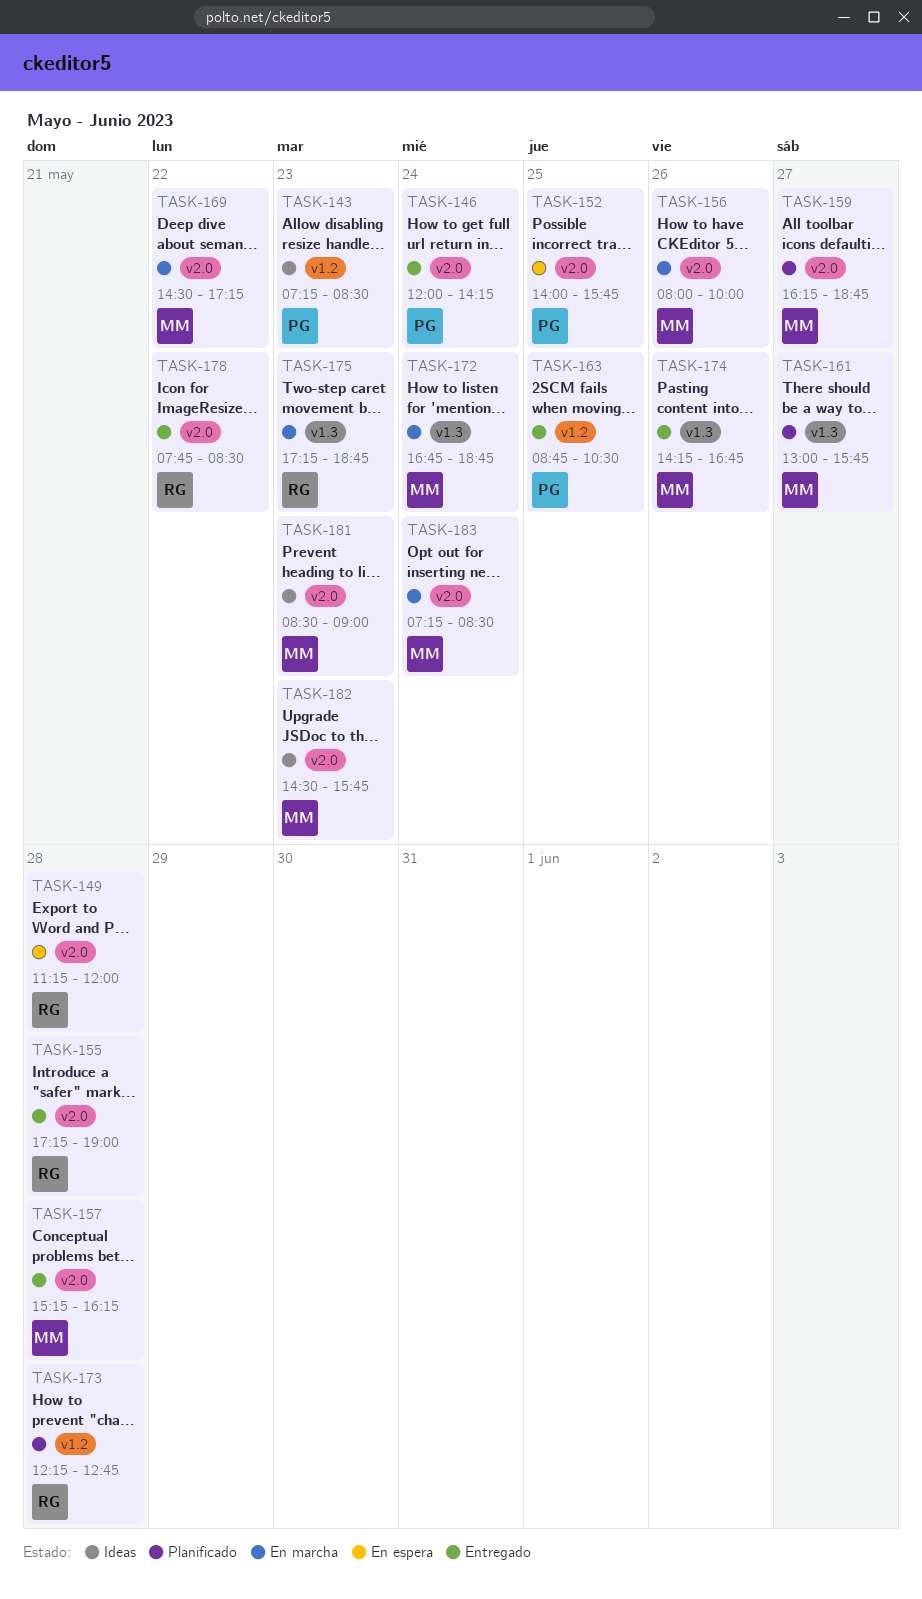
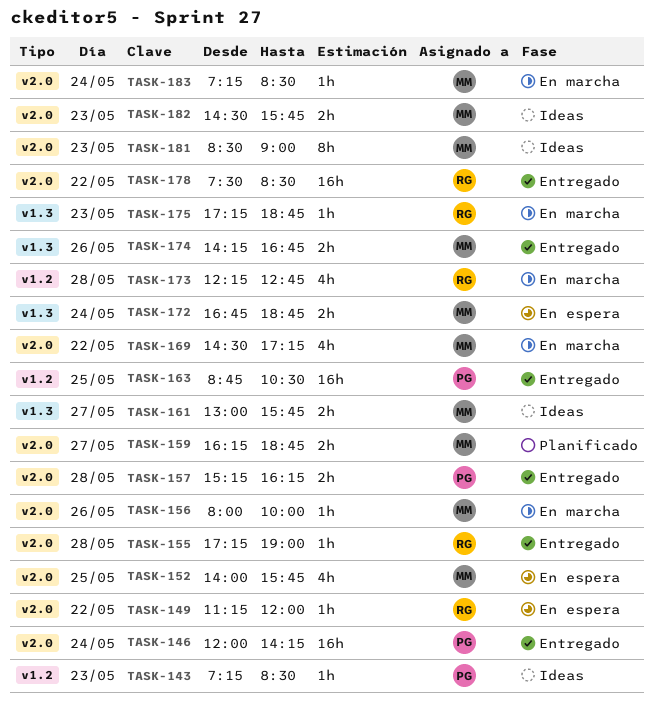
TASK-149, day: May 28 -> May 22
TASK-152, owner: PG -> MM
TASK-157, owner: MM -> PG
TASK-161, status: Planificado -> Ideas
TASK-172, status: En marcha -> En espera
TASK-173, status: Planificado -> En marcha
TASK-178, begins: 07:45 -> 07:30

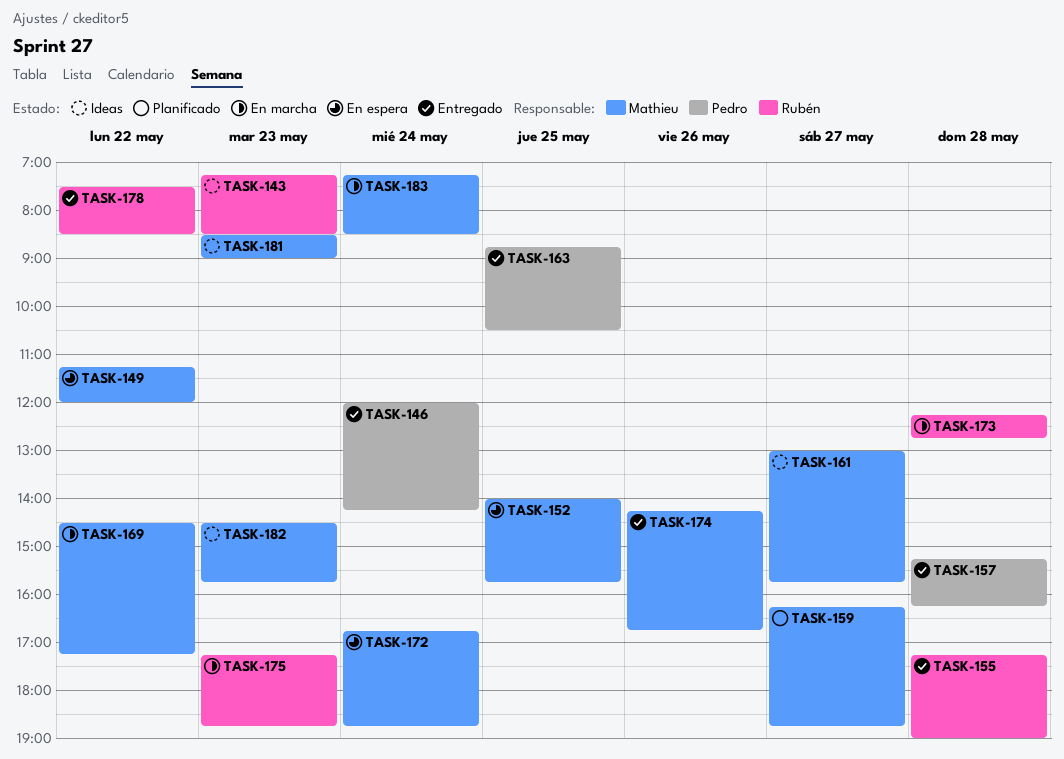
TASK-143, owner: Pedro -> Rubén
TASK-149, owner: Rubén -> Mathieu
TASK-156: present -> none

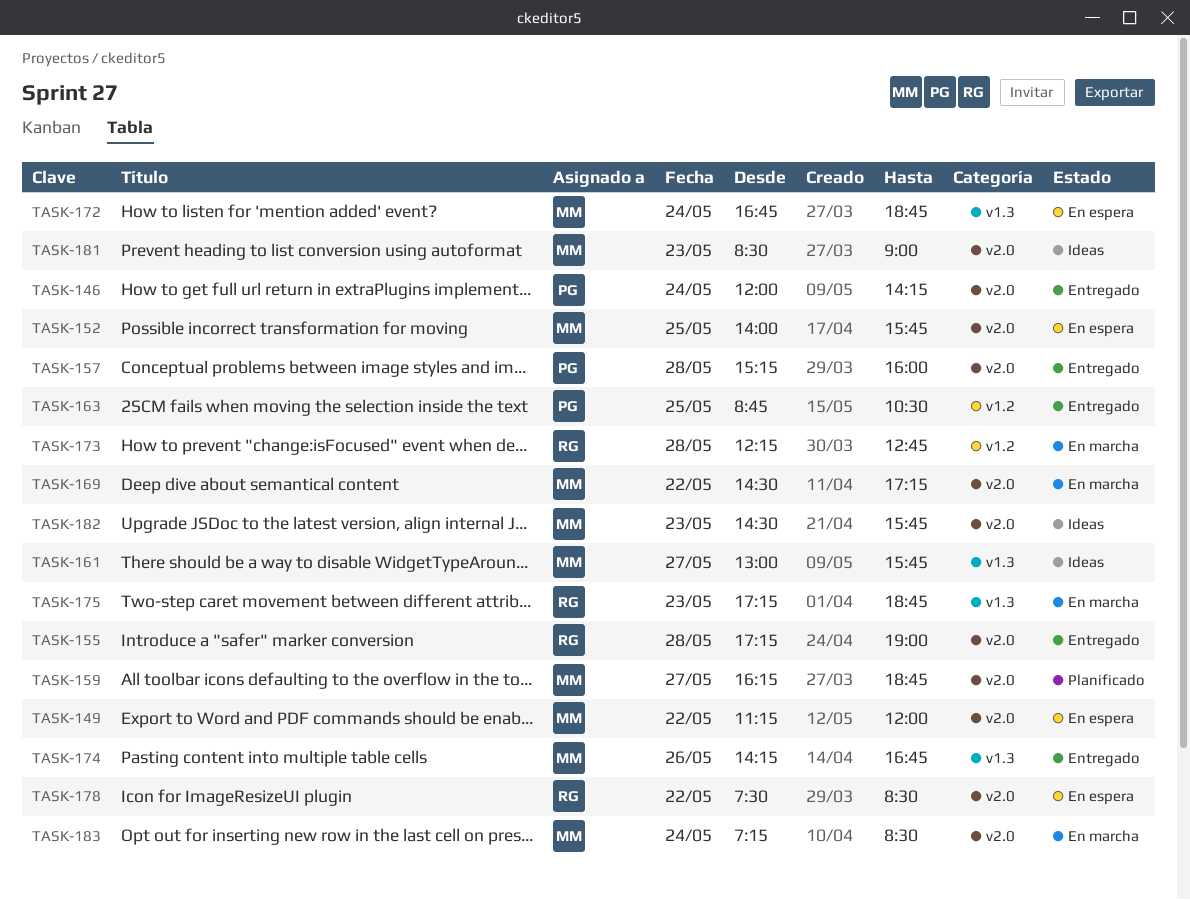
TASK-143: present -> none
TASK-157, ends: 16:15 -> 16:00
TASK-178, status: Entregado -> En espera

